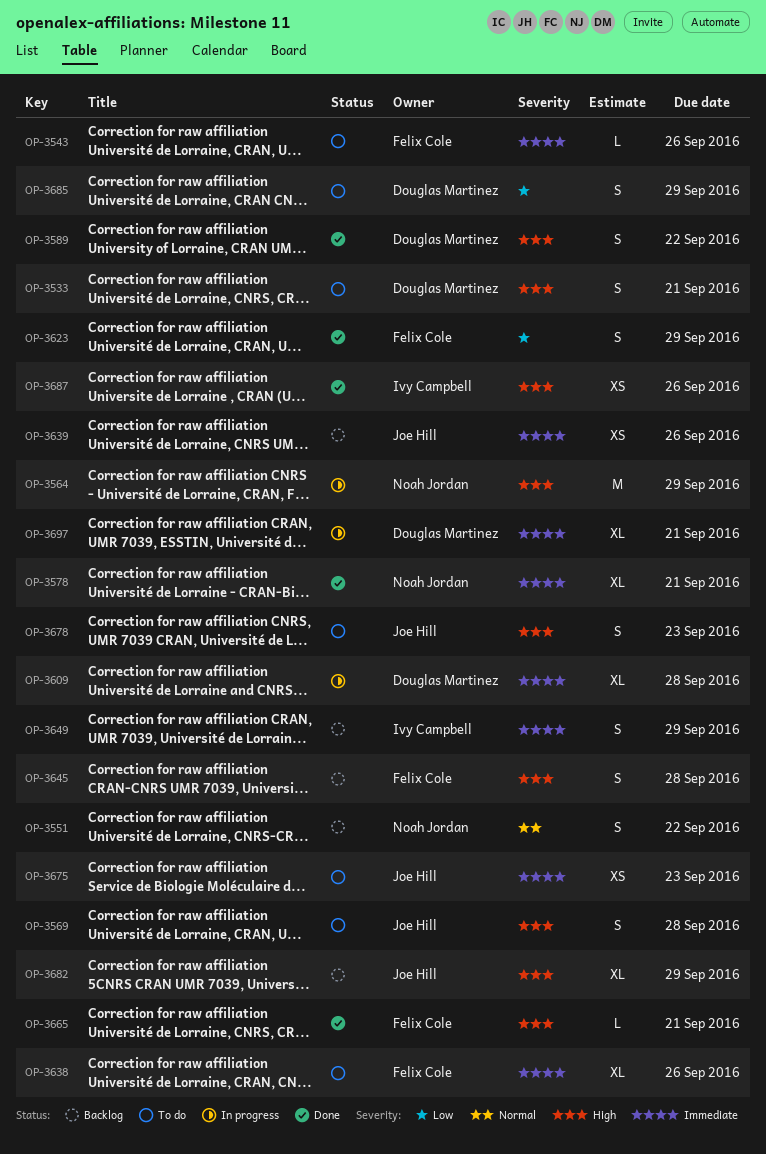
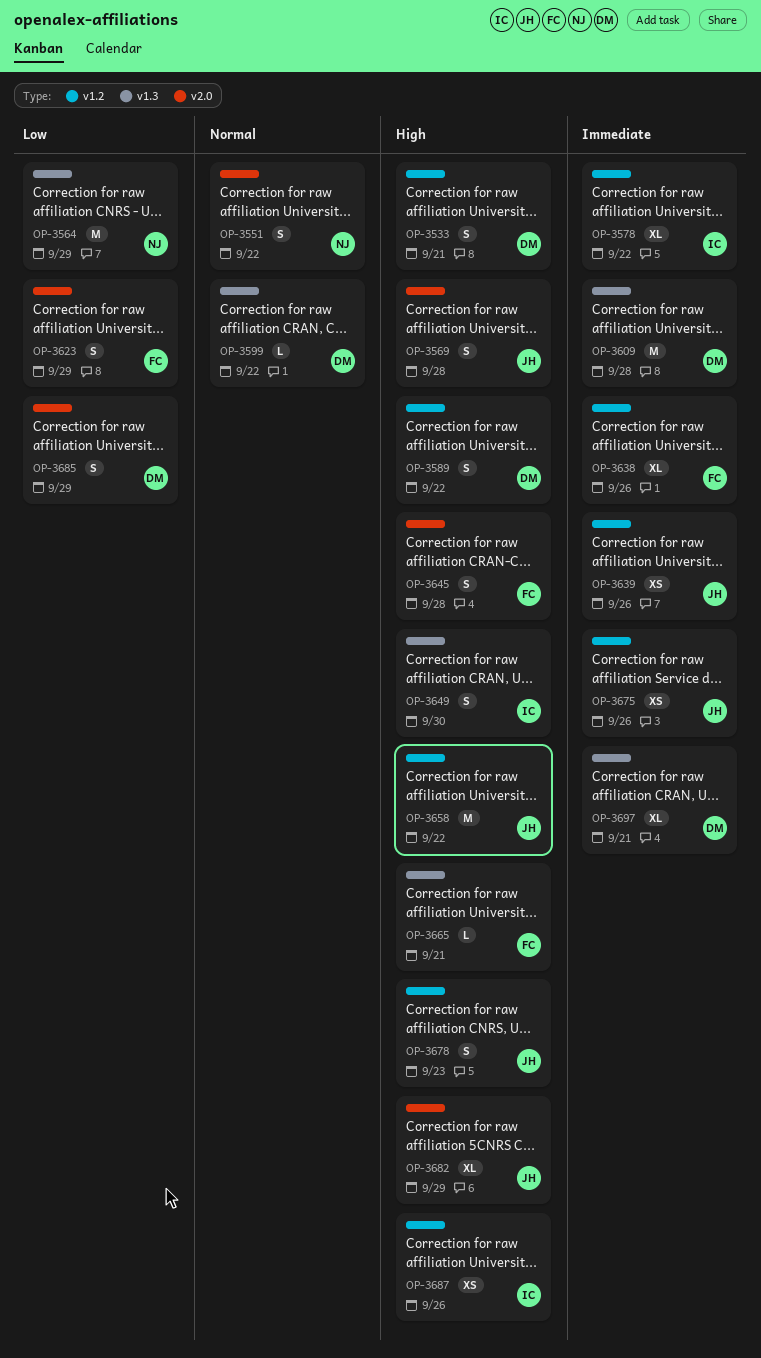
OP-3543: present -> none
OP-3564, priority: High -> Low
OP-3578, owner: Noah Jordan -> Ivy Campbell
OP-3578, due: Sep 21 -> Sep 22
OP-3599: none -> present
OP-3609, estimate: XL -> M
OP-3649, priority: Immediate -> High
OP-3649, due: Sep 29 -> Sep 30
OP-3658: none -> present
OP-3675, due: Sep 23 -> Sep 26

